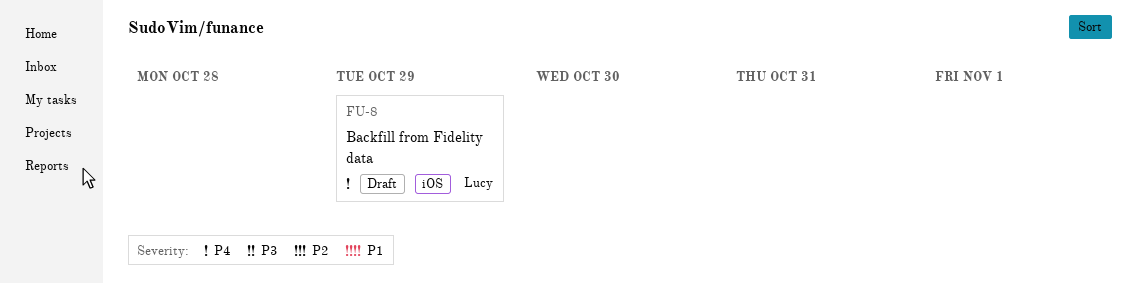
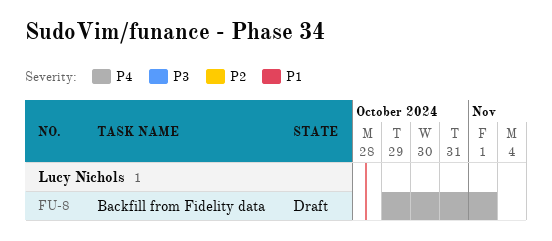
FU-8, due: Oct 29 -> Nov 1

